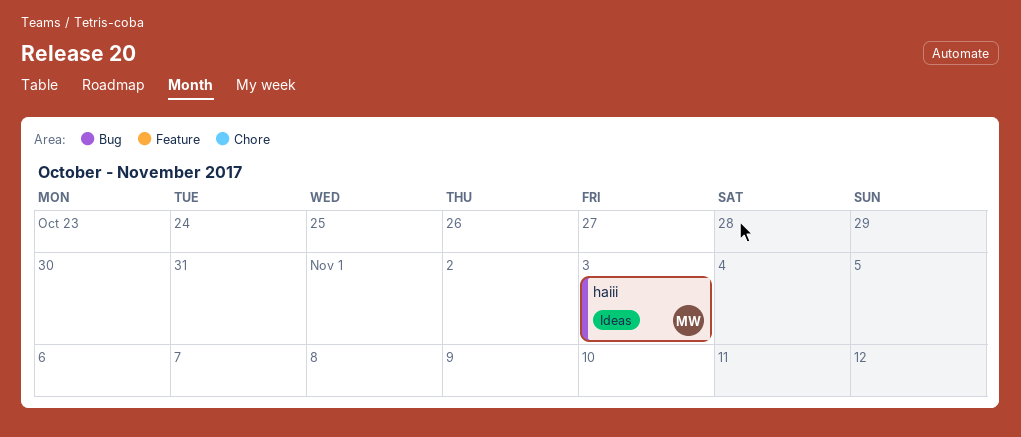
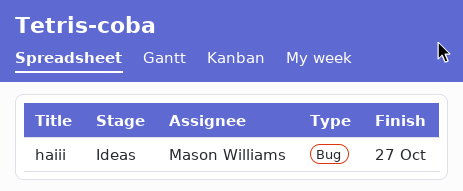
haiii, due: Nov 3 -> Oct 27

